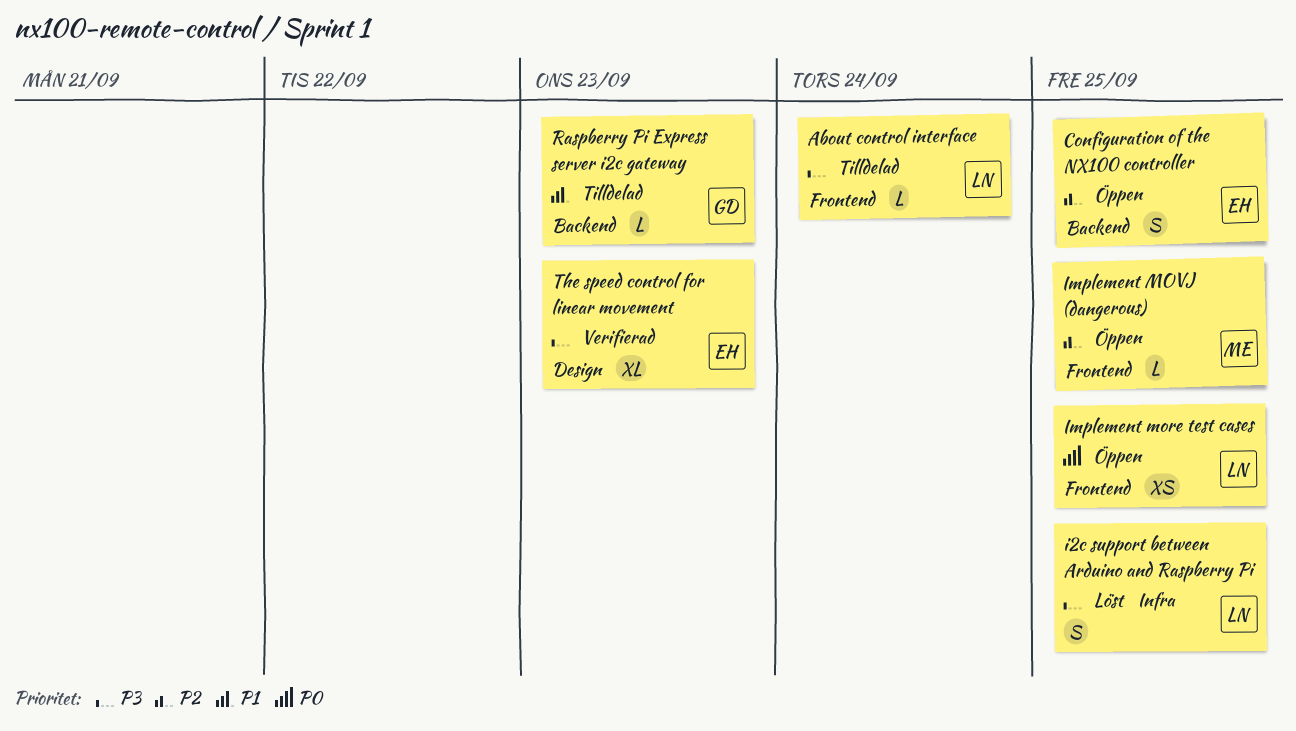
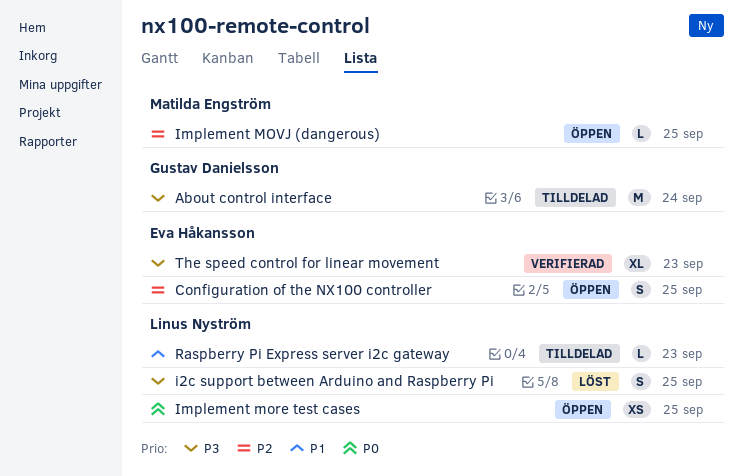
About control interface, owner: Linus Nyström -> Gustav Danielsson
About control interface, estimate: L -> M
Raspberry Pi Express server i2c gateway, owner: Gustav Danielsson -> Linus Nyström

